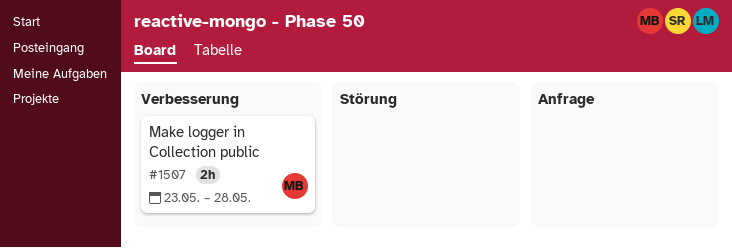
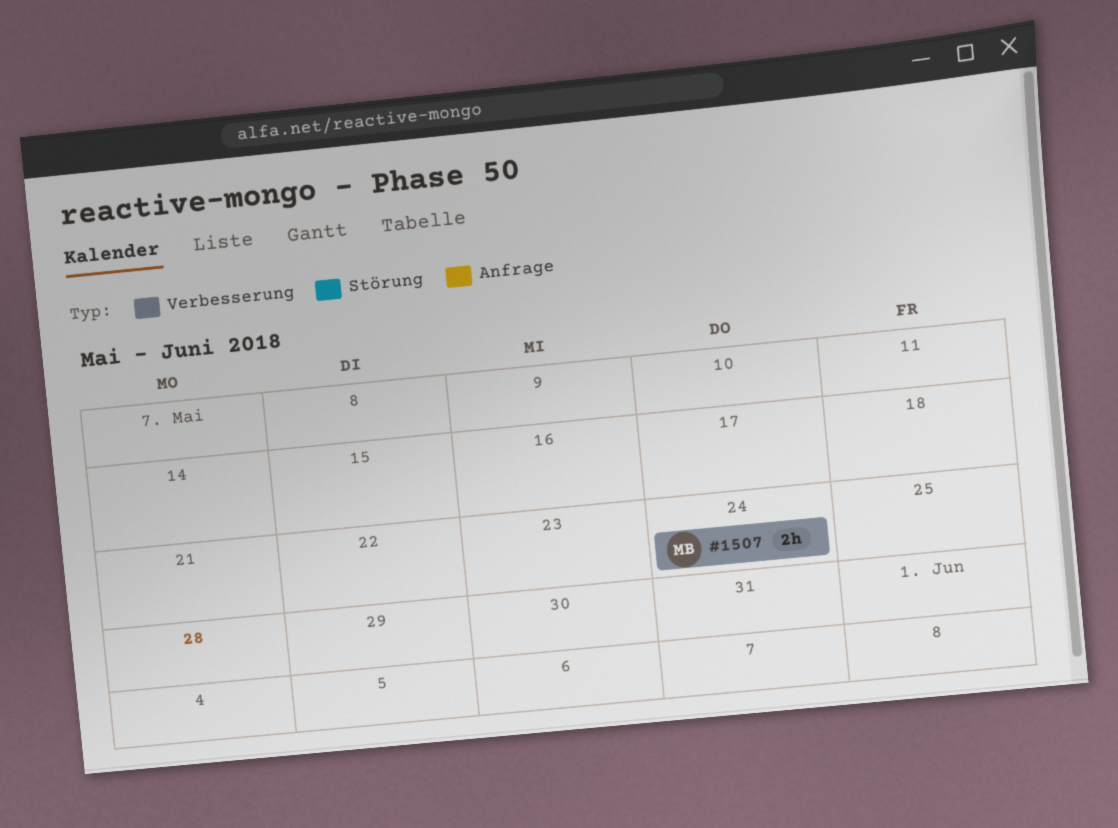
#1507, start: May 23 -> May 24
#1507, due: May 28 -> May 24

